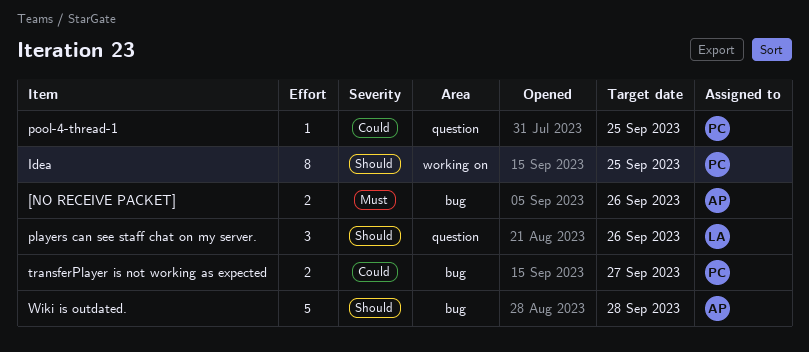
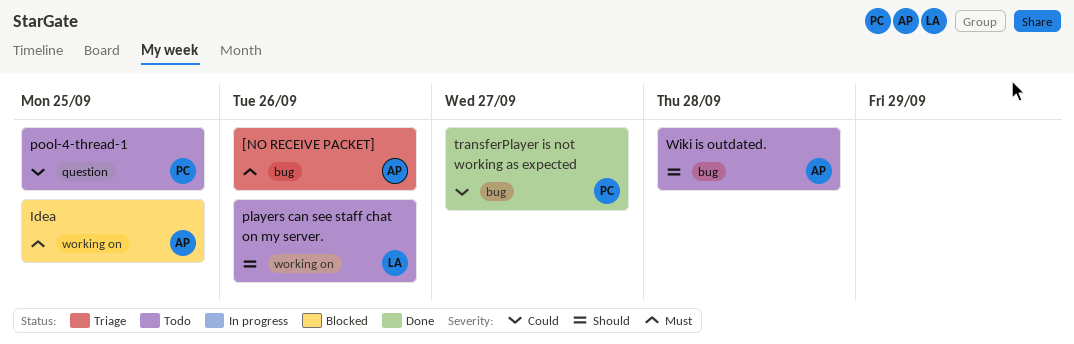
Idea, owner: PC -> AP
Idea, priority: Should -> Must
players can see staff chat on my server., label: question -> working on

